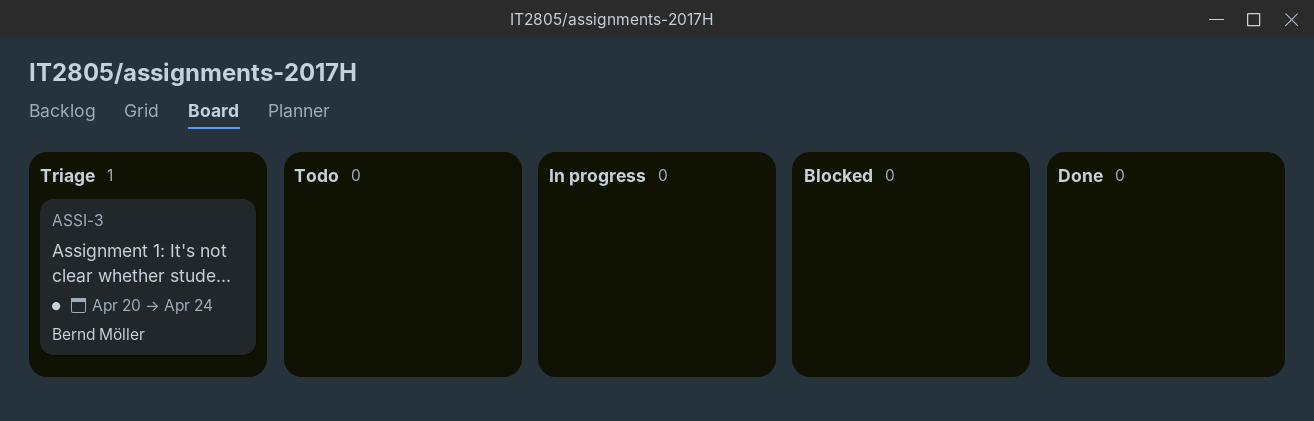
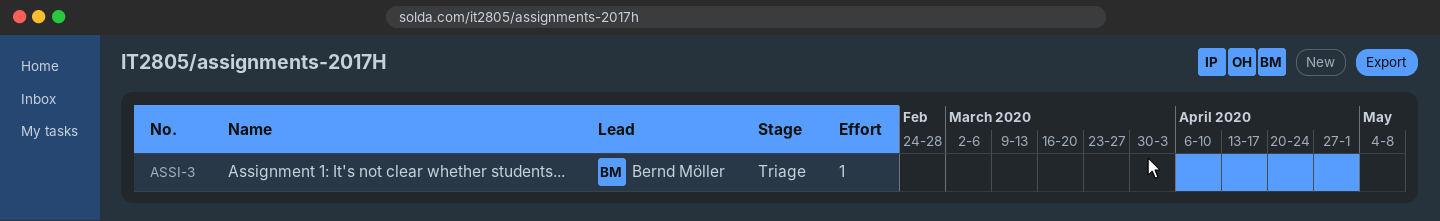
ASSI-3, start: Apr 20 -> Apr 6
ASSI-3, due: Apr 24 -> May 1

